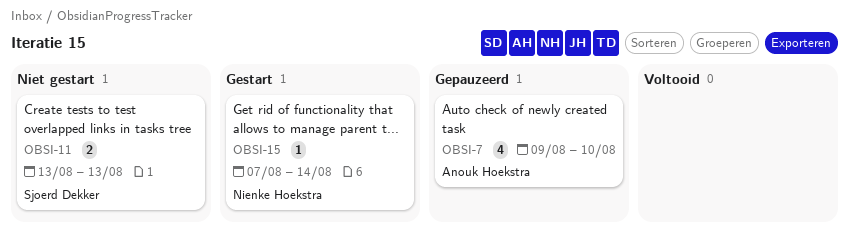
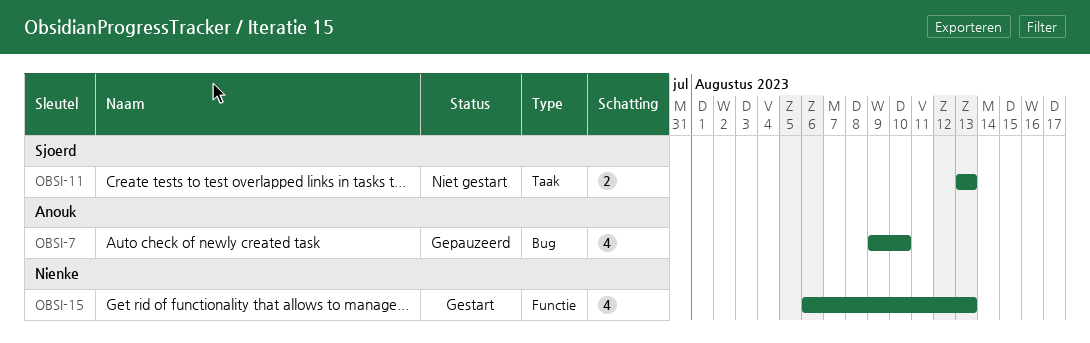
OBSI-15, estimate: 1 -> 4
OBSI-15, start: Aug 7 -> Aug 6
OBSI-15, due: Aug 14 -> Aug 13

